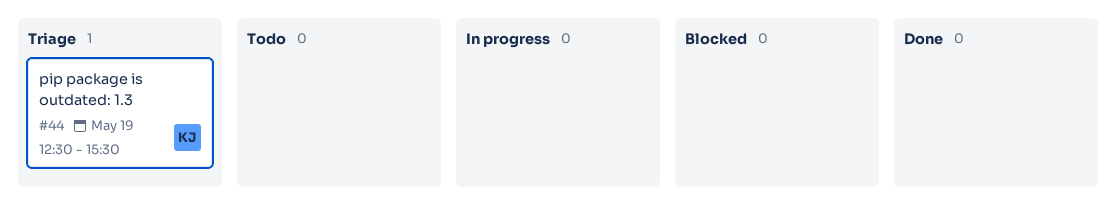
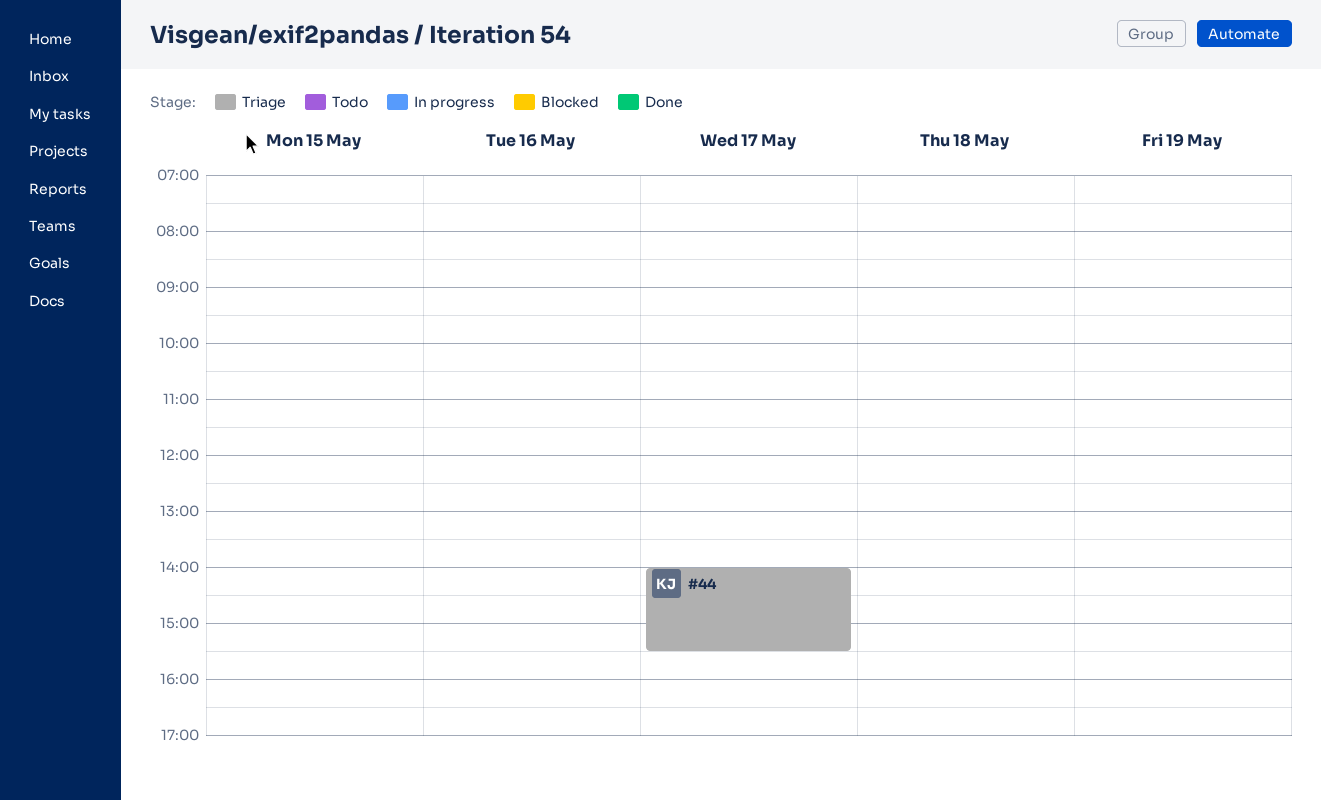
#44, day: May 19 -> May 17
#44, begins: 12:30 -> 14:00

